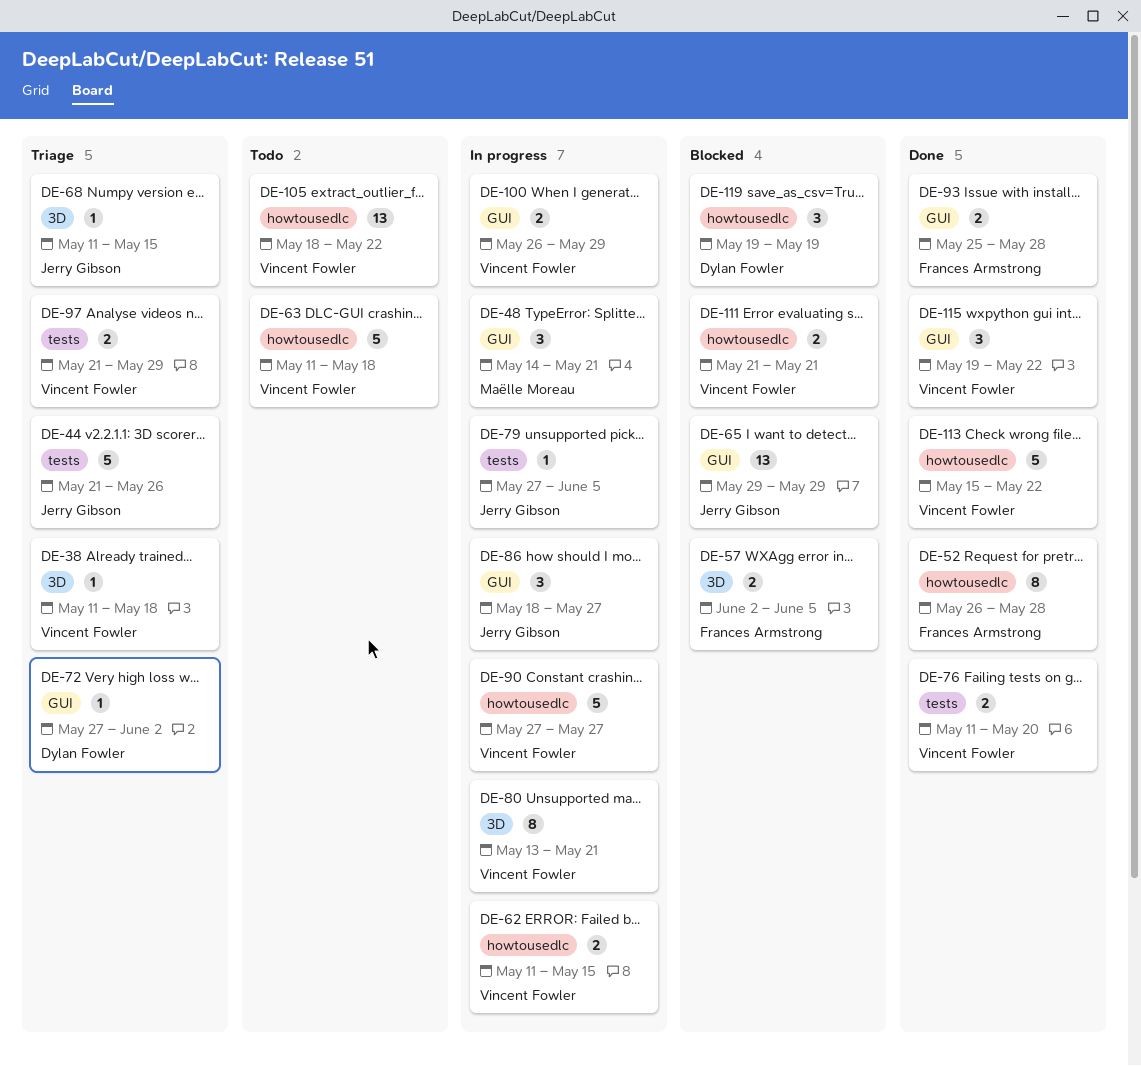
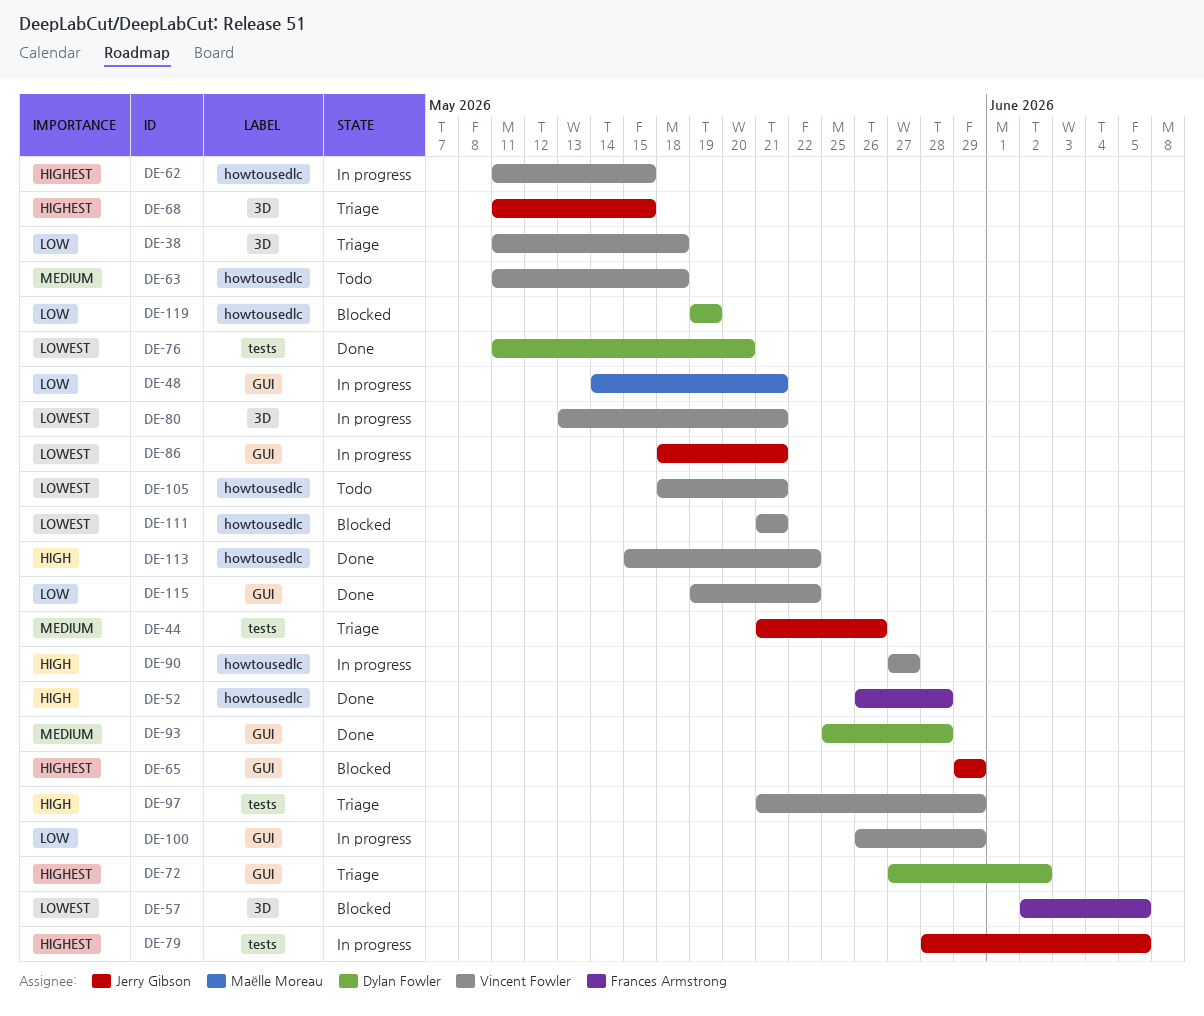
DE-76, owner: Vincent Fowler -> Dylan Fowler
DE-79, start: May 27 -> May 28
DE-86, due: May 27 -> May 21
DE-93, owner: Frances Armstrong -> Dylan Fowler
DE-105, due: May 22 -> May 21

